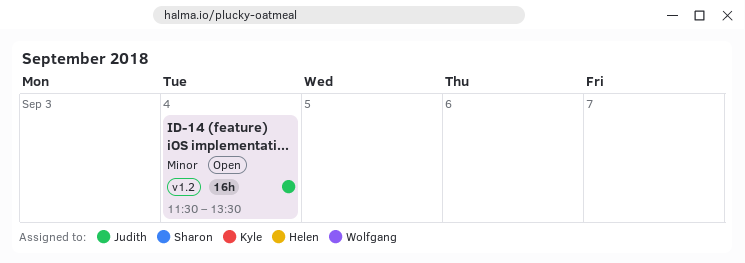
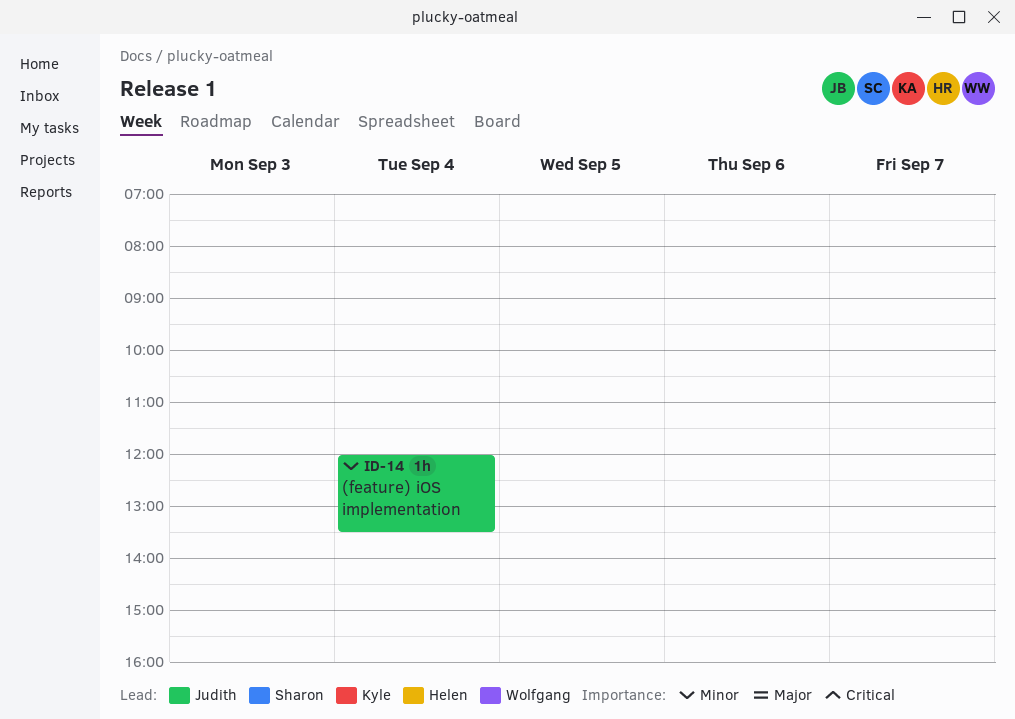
ID-14, estimate: 16h -> 1h
ID-14, begins: 11:30 -> 12:00

